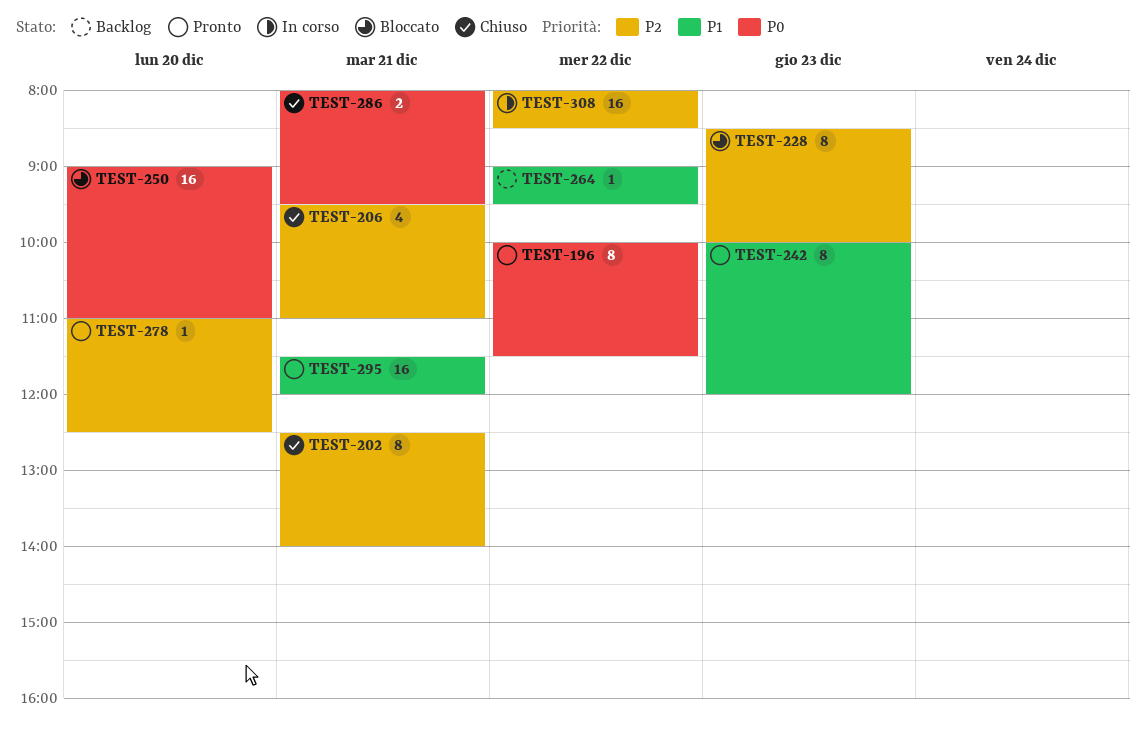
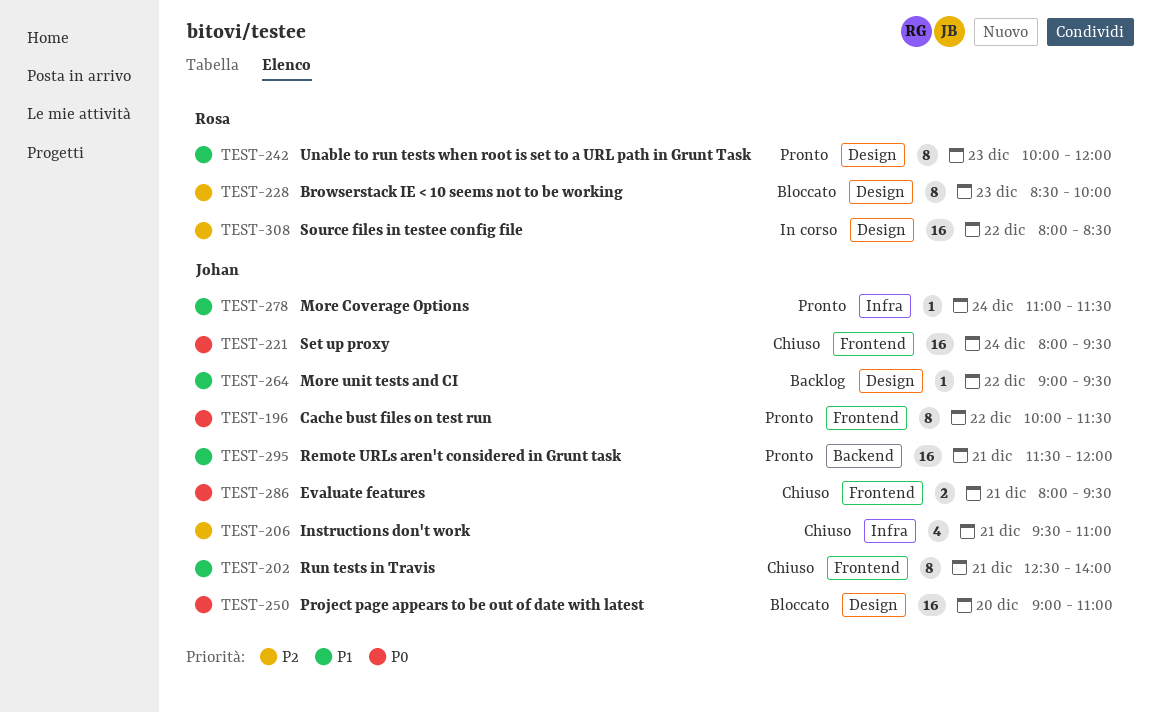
TEST-202, priority: P2 -> P1
TEST-221: none -> present
TEST-278, priority: P2 -> P1
TEST-278, day: Dec 20 -> Dec 24
TEST-278, ends: 12:30 -> 11:30

